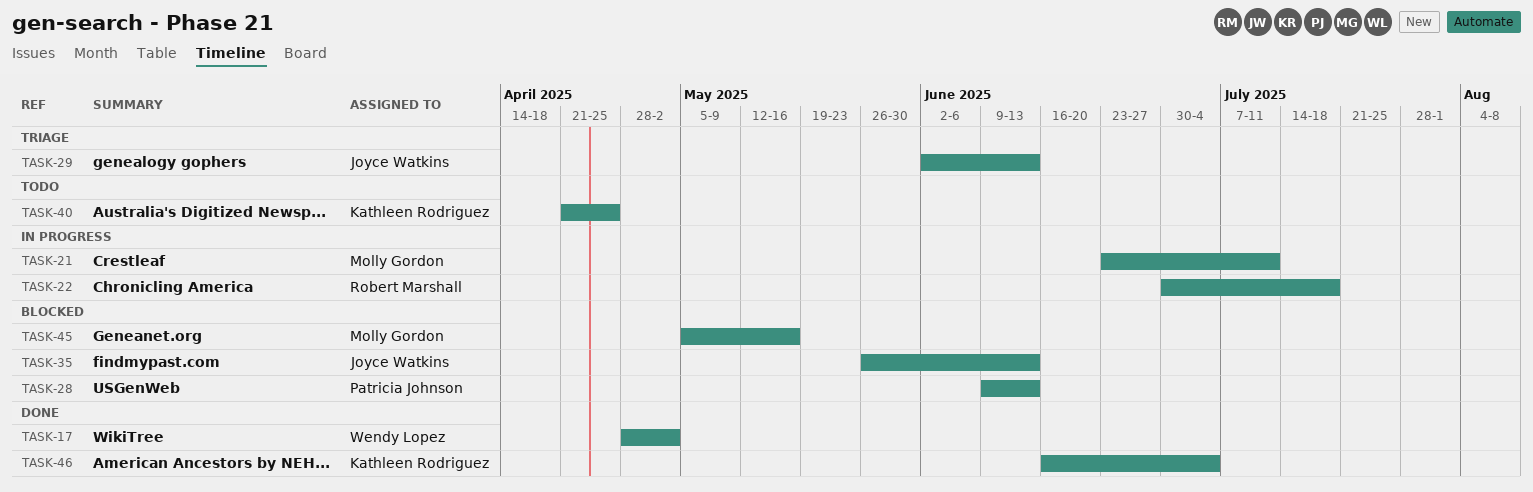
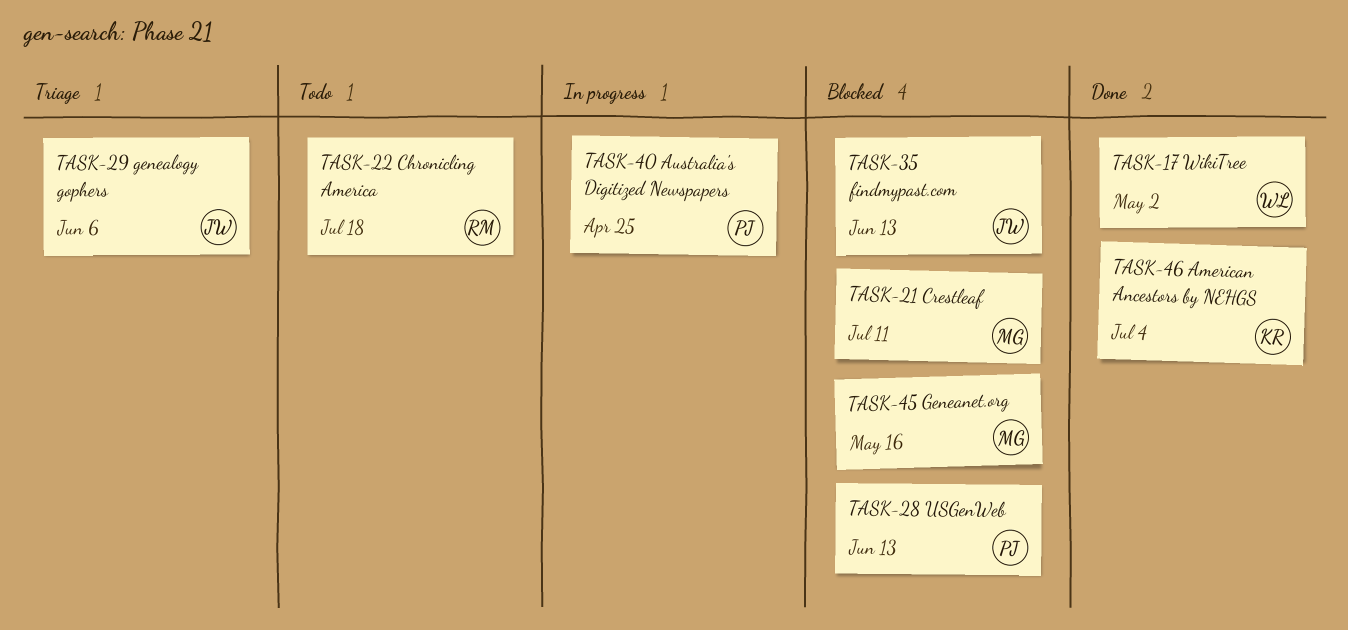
TASK-21, status: In progress -> Blocked
TASK-22, status: In progress -> Todo
TASK-29, due: Jun 13 -> Jun 6
TASK-40, status: Todo -> In progress
TASK-40, owner: Kathleen Rodriguez -> Patricia Johnson

